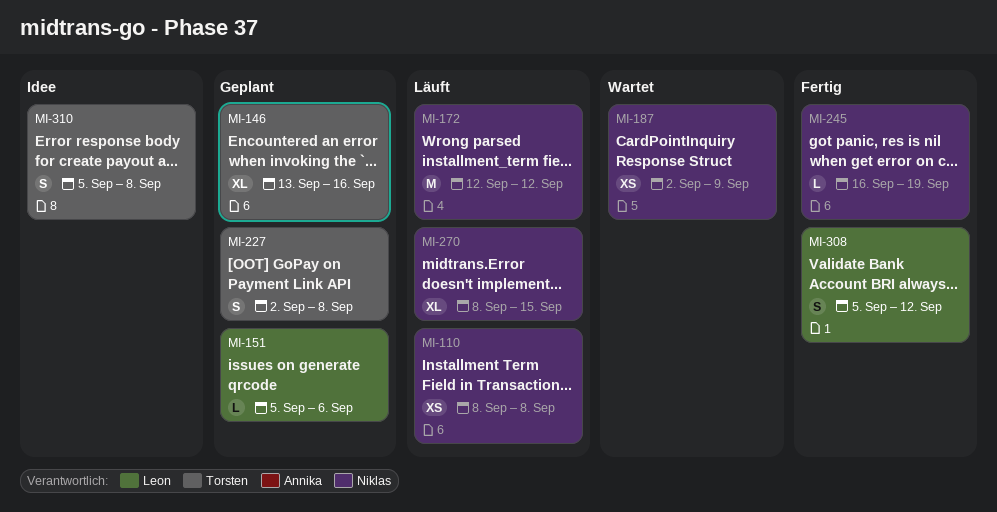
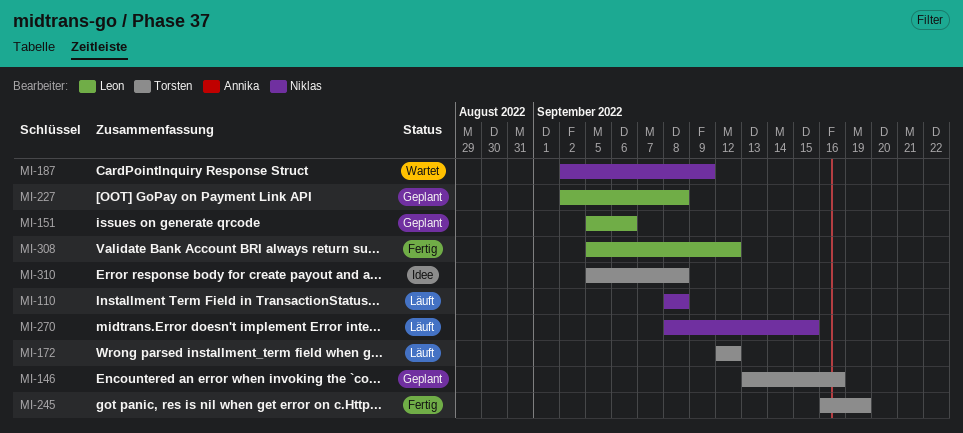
MI-172, owner: Niklas -> Torsten
MI-227, owner: Torsten -> Leon
MI-245, owner: Niklas -> Torsten

